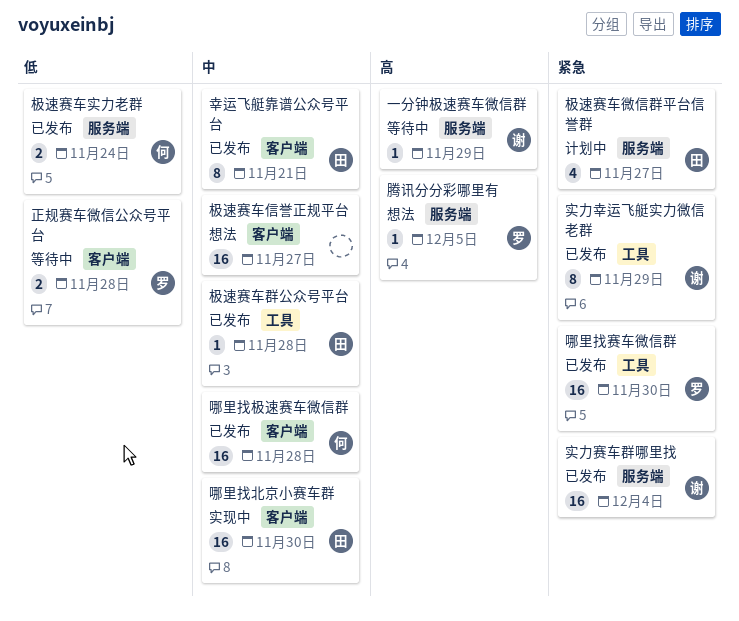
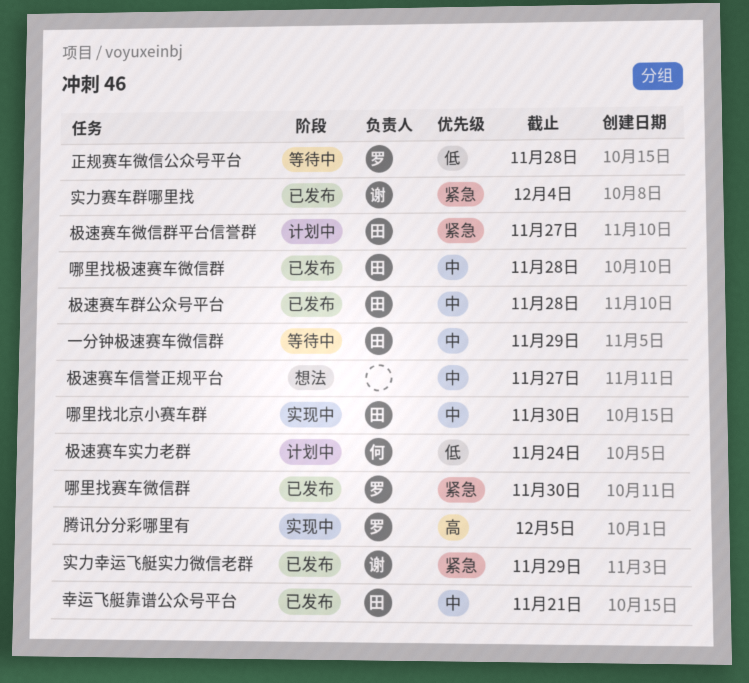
一分钟极速赛车微信群, owner: 谢 -> 田
一分钟极速赛车微信群, priority: 高 -> 中
哪里找极速赛车微信群, owner: 何 -> 田
极速赛车实力老群, status: 已发布 -> 计划中
腾讯分分彩哪里有, status: 想法 -> 实现中

